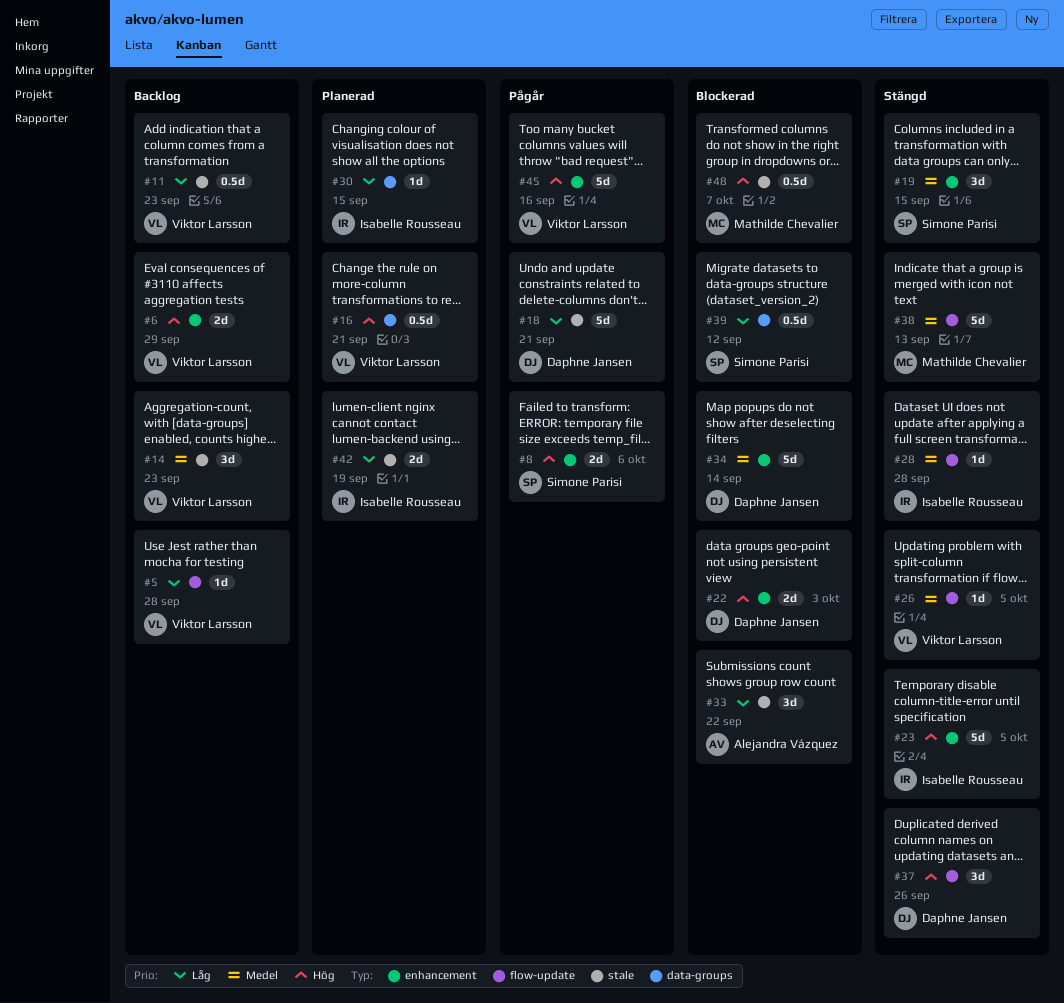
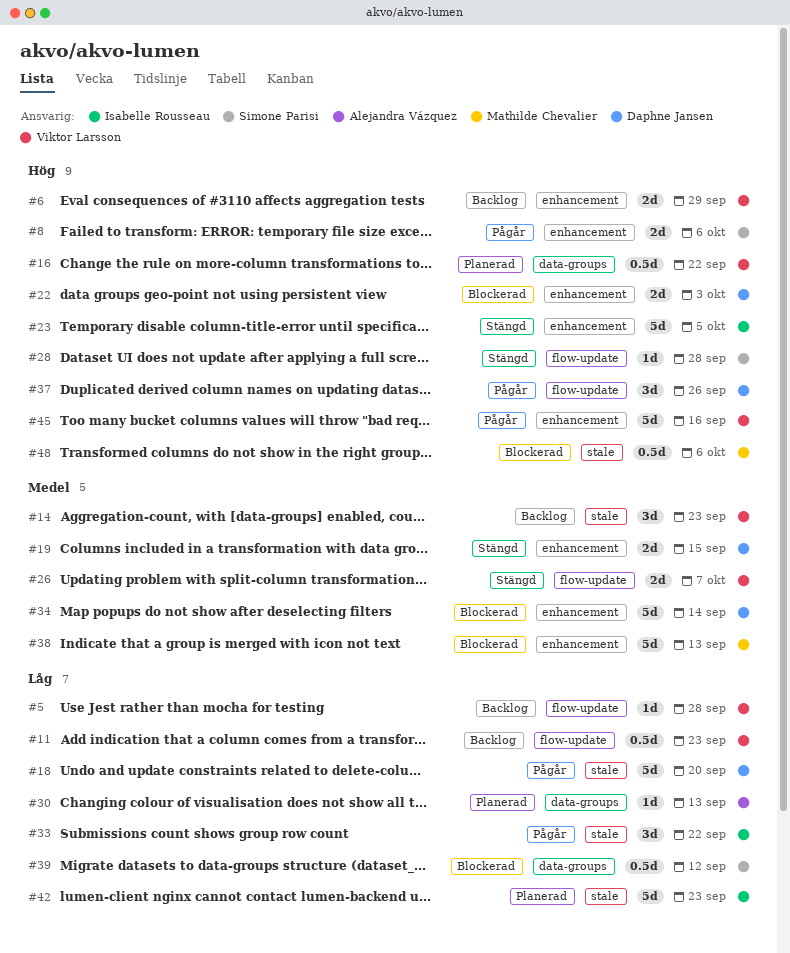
#11, label: stale -> flow-update
#16, due: Sep 21 -> Sep 22
#18, due: Sep 21 -> Sep 20
#19, owner: Simone Parisi -> Daphne Jansen
#19, estimate: 3d -> 2d
#26, estimate: 1d -> 2d
#26, due: Oct 5 -> Oct 7
#28, owner: Isabelle Rousseau -> Simone Parisi
#28, priority: Medel -> Hög
#30, owner: Isabelle Rousseau -> Alejandra Vázquez
#30, due: Sep 15 -> Sep 13
#33, status: Blockerad -> Pågår
#33, owner: Alejandra Vázquez -> Isabelle Rousseau
#37, status: Stängd -> Pågår
#38, status: Stängd -> Blockerad
#38, label: flow-update -> enhancement
#42, estimate: 2d -> 5d
#42, due: Sep 19 -> Sep 23
#48, due: Oct 7 -> Oct 6

